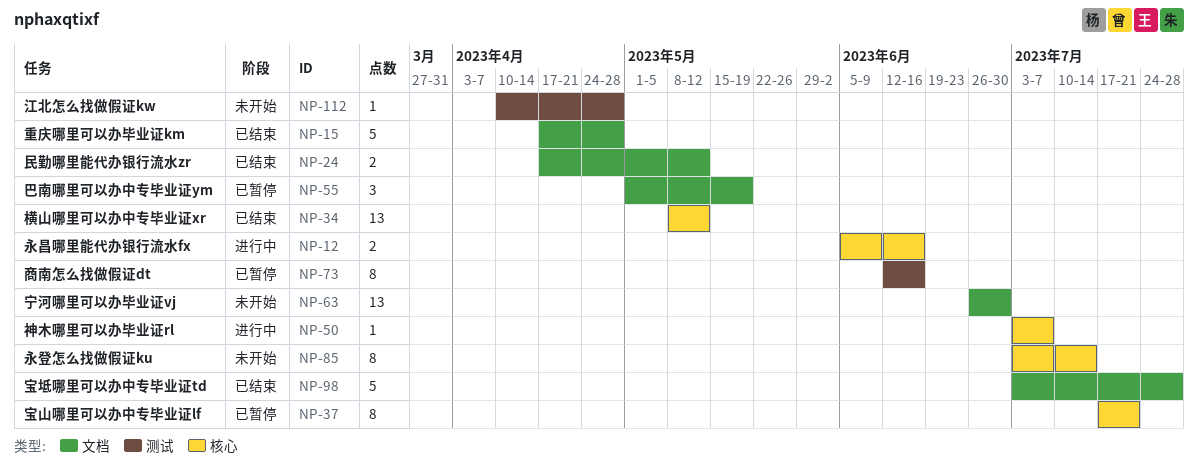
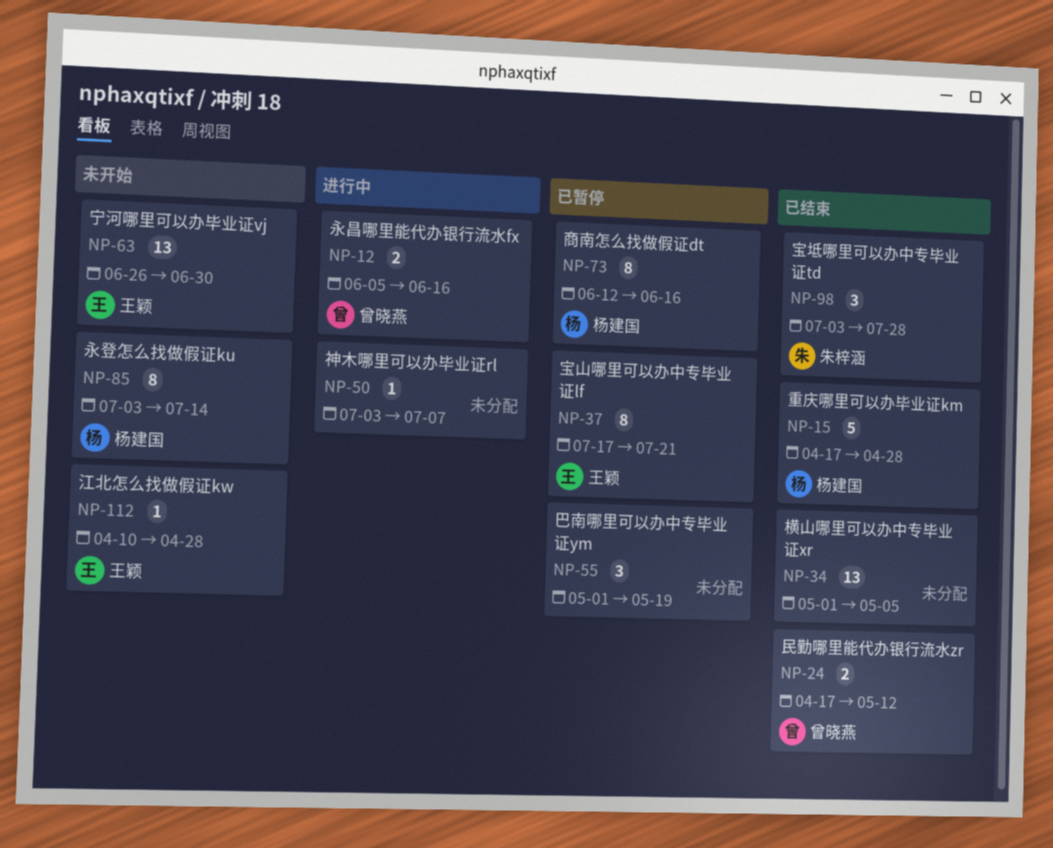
NP-34, start: May 8 -> May 1
NP-34, due: May 12 -> May 5
NP-98, estimate: 5 -> 3

